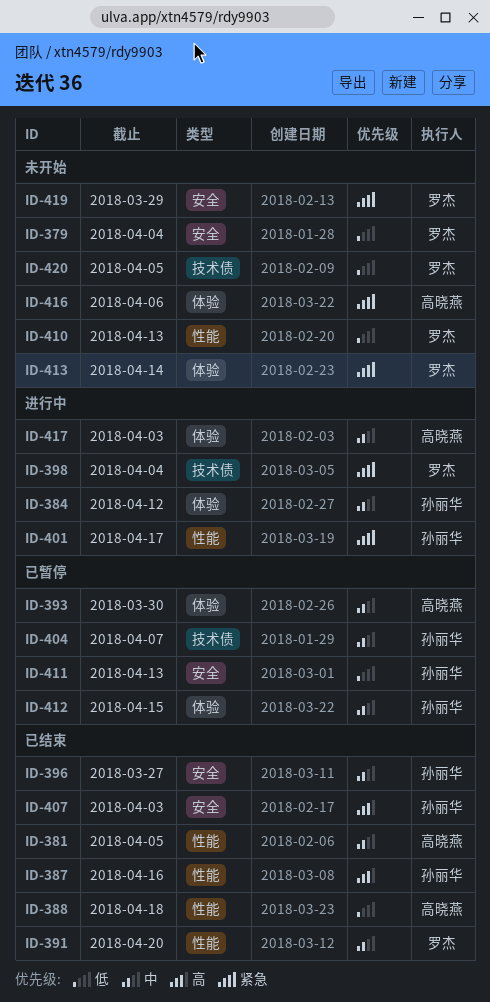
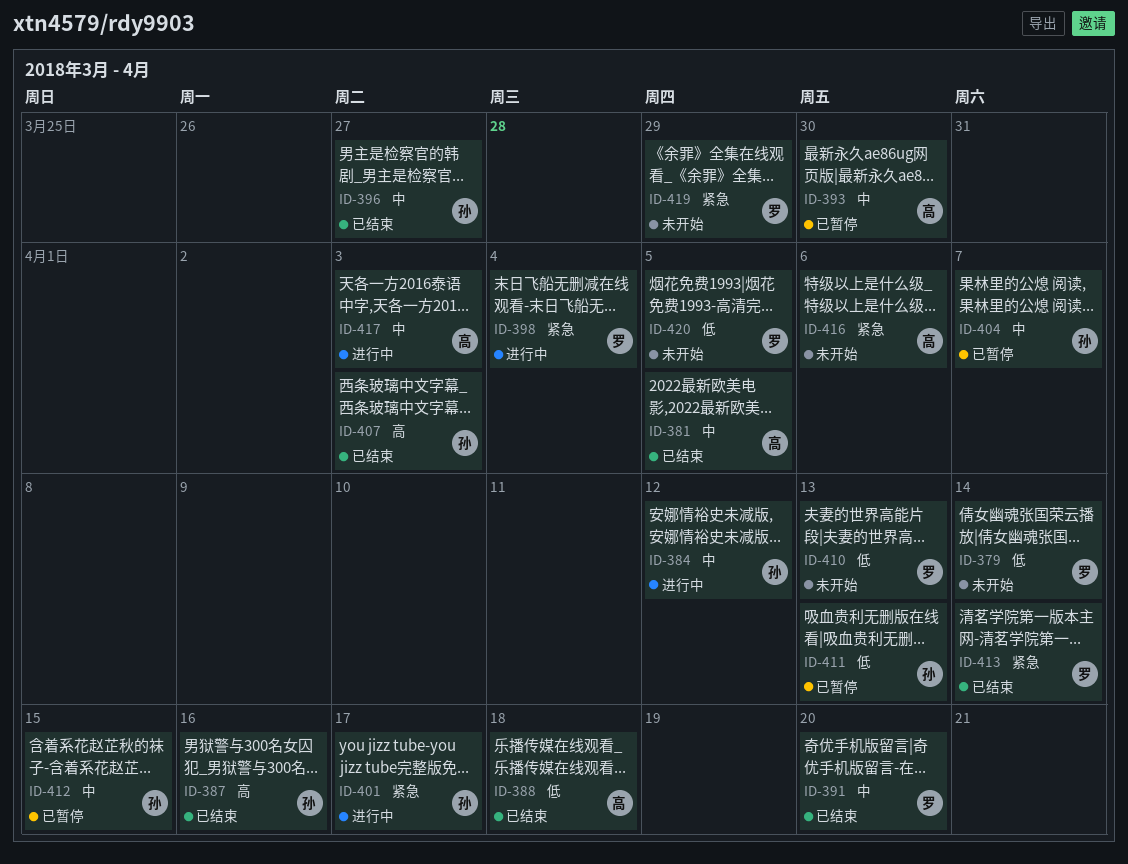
ID-379, due: Apr 4 -> Apr 14
ID-413, status: 未开始 -> 已结束

